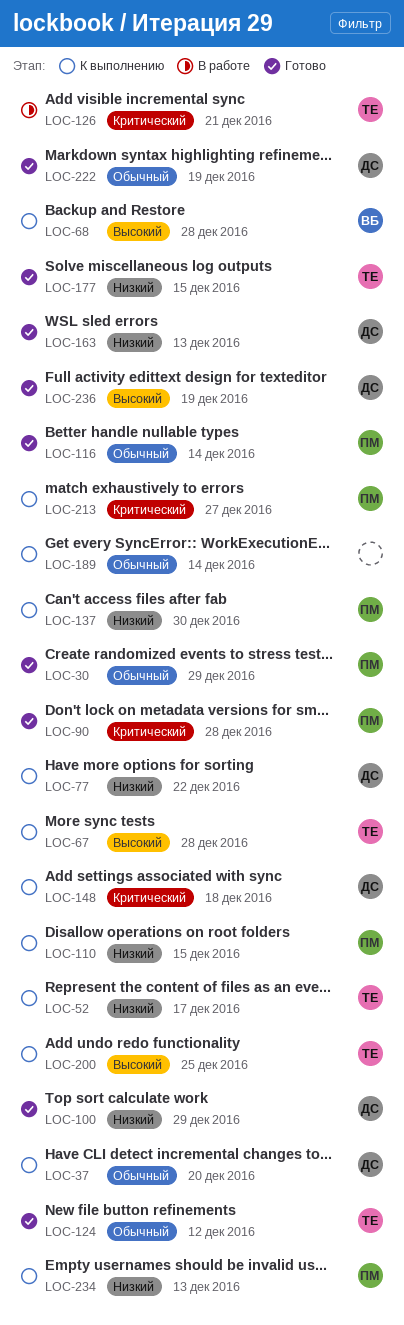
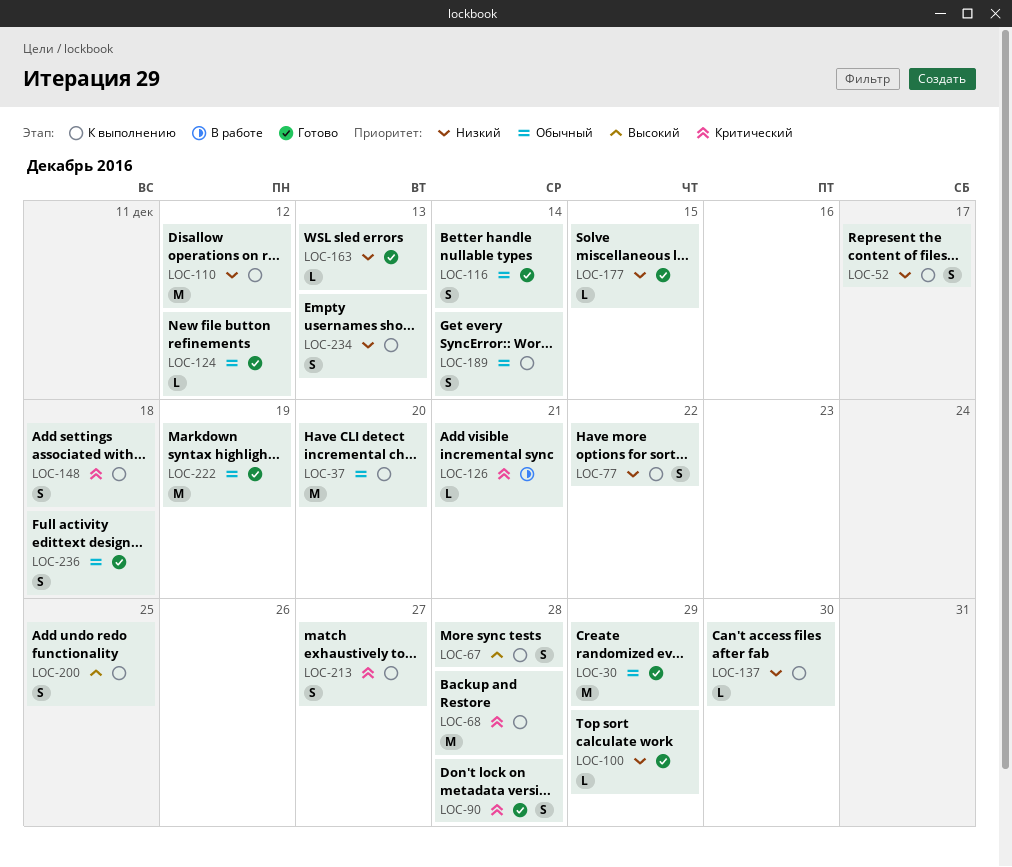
LOC-68, priority: Высокий -> Критический
LOC-110, due: Dec 15 -> Dec 12
LOC-236, priority: Высокий -> Обычный
LOC-236, due: Dec 19 -> Dec 18

